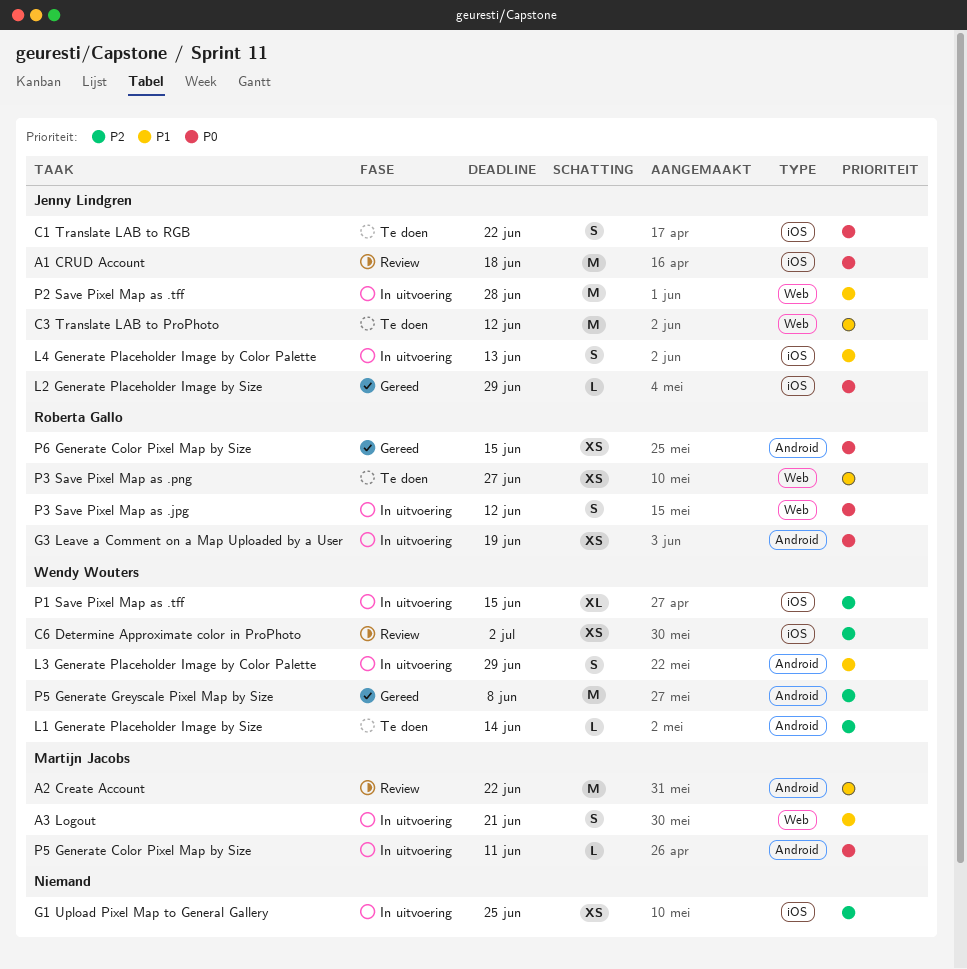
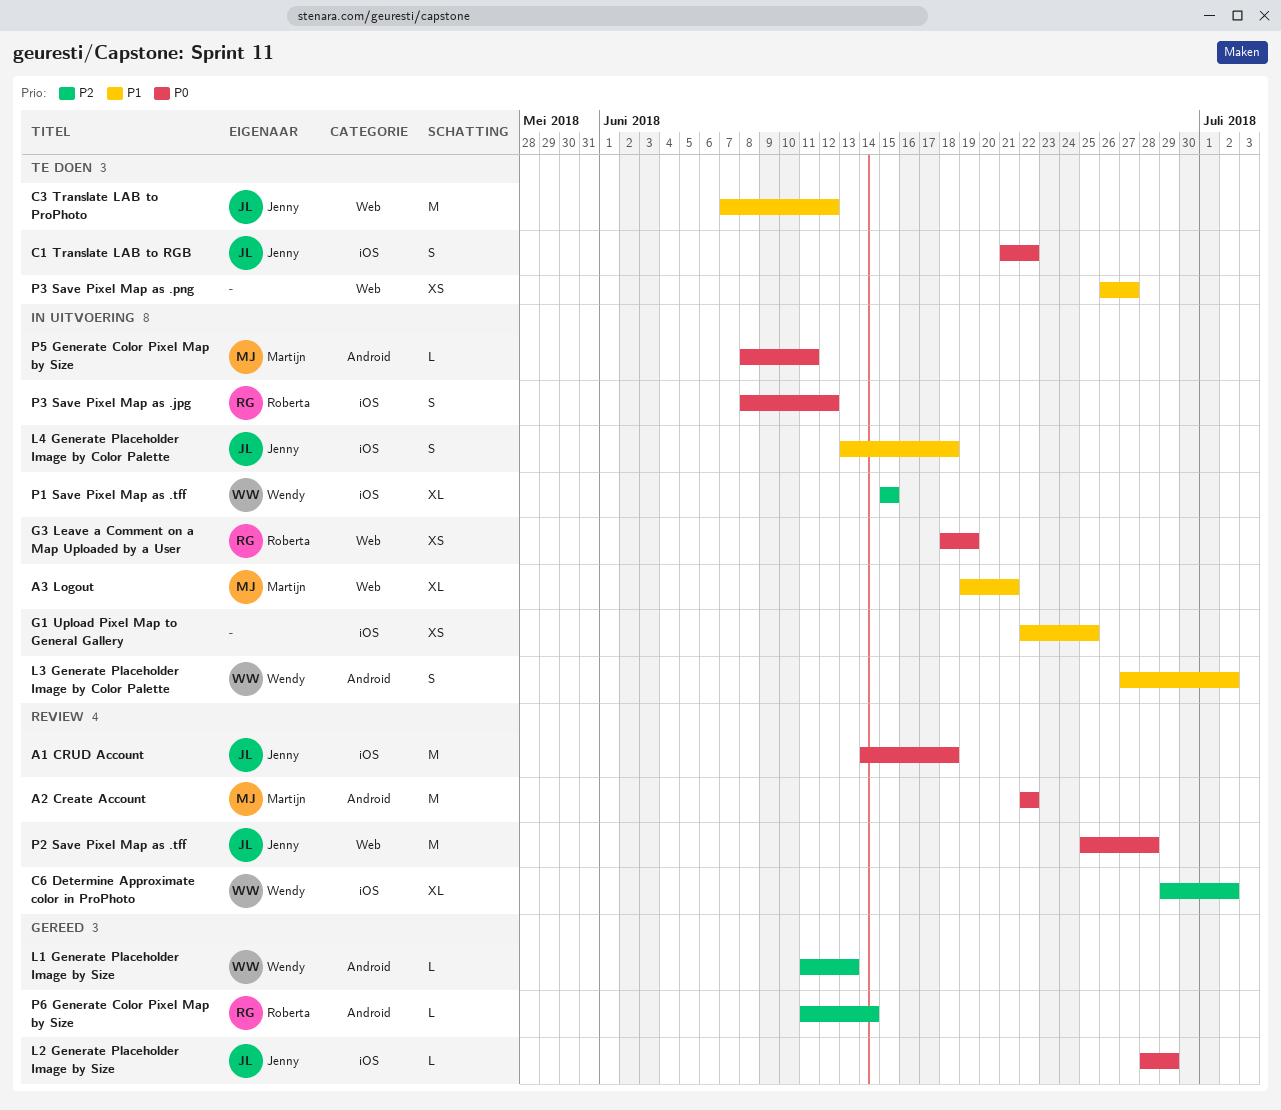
A2 Create Account, priority: P1 -> P0
A3 Logout, estimate: S -> XL
C6 Determine Approximate color in ProPhoto, estimate: XS -> XL
G1 Upload Pixel Map to General Gallery, priority: P2 -> P1
G3 Leave a Comment on a Map Uploaded by a User, label: Android -> Web
L1 Generate Placeholder Image by Size, status: Te doen -> Gereed
L1 Generate Placeholder Image by Size, due: Jun 14 -> Jun 13
L3 Generate Placeholder Image by Color Palette, due: Jun 29 -> Jul 2
L4 Generate Placeholder Image by Color Palette, due: Jun 13 -> Jun 18
P2 Save Pixel Map as .tff, status: In uitvoering -> Review
P2 Save Pixel Map as .tff, priority: P1 -> P0
P3 Save Pixel Map as .jpg, label: Web -> iOS
P3 Save Pixel Map as .png, owner: Roberta Gallo -> none
P5 Generate Greyscale Pixel Map by Size: present -> none
P6 Generate Color Pixel Map by Size, priority: P0 -> P2
P6 Generate Color Pixel Map by Size, estimate: XS -> L
P6 Generate Color Pixel Map by Size, due: Jun 15 -> Jun 14

